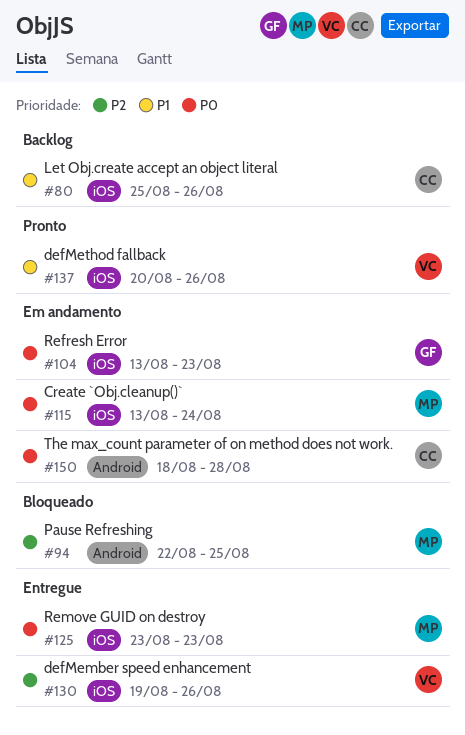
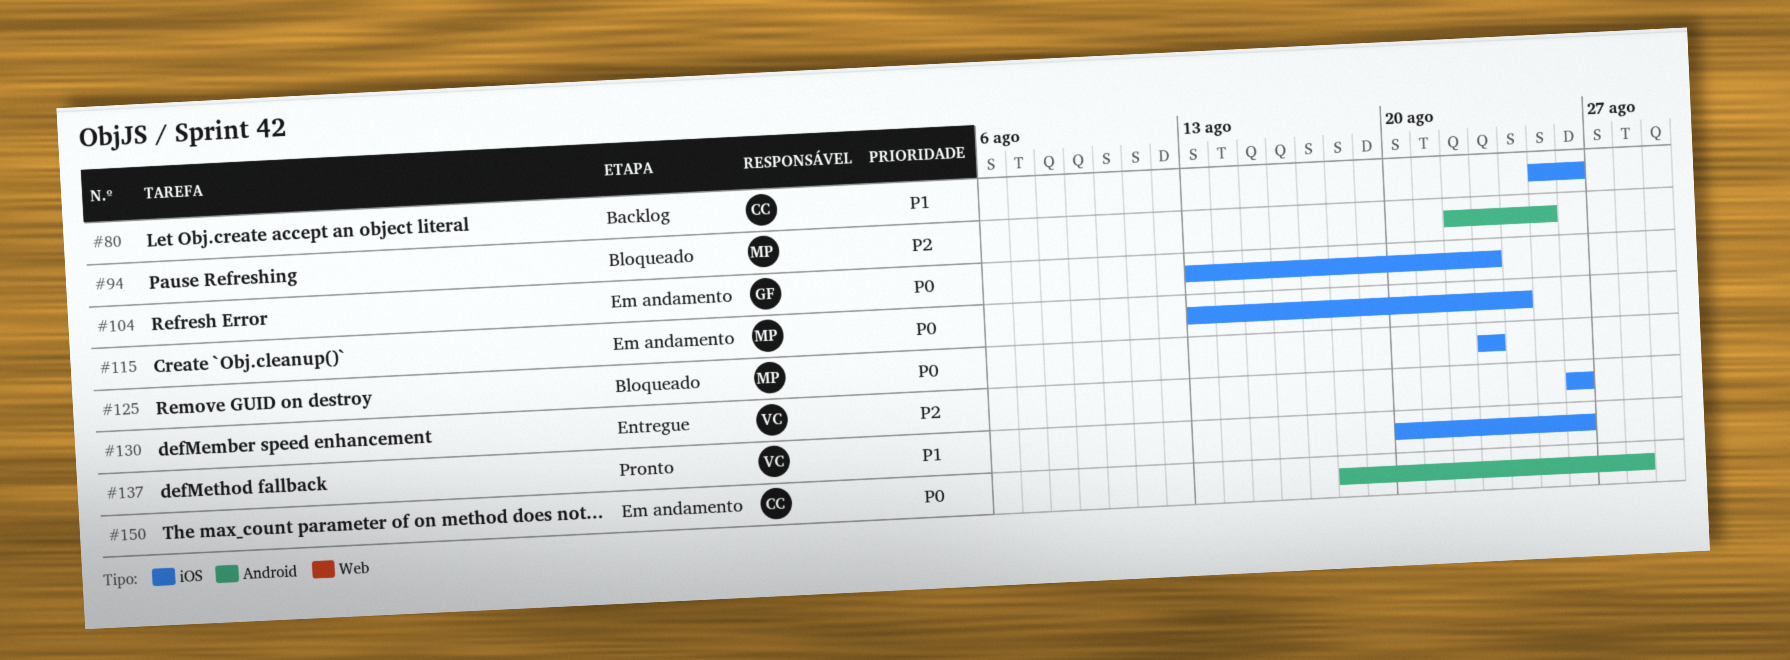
#125, status: Entregue -> Bloqueado
#130, start: Aug 19 -> Aug 26

